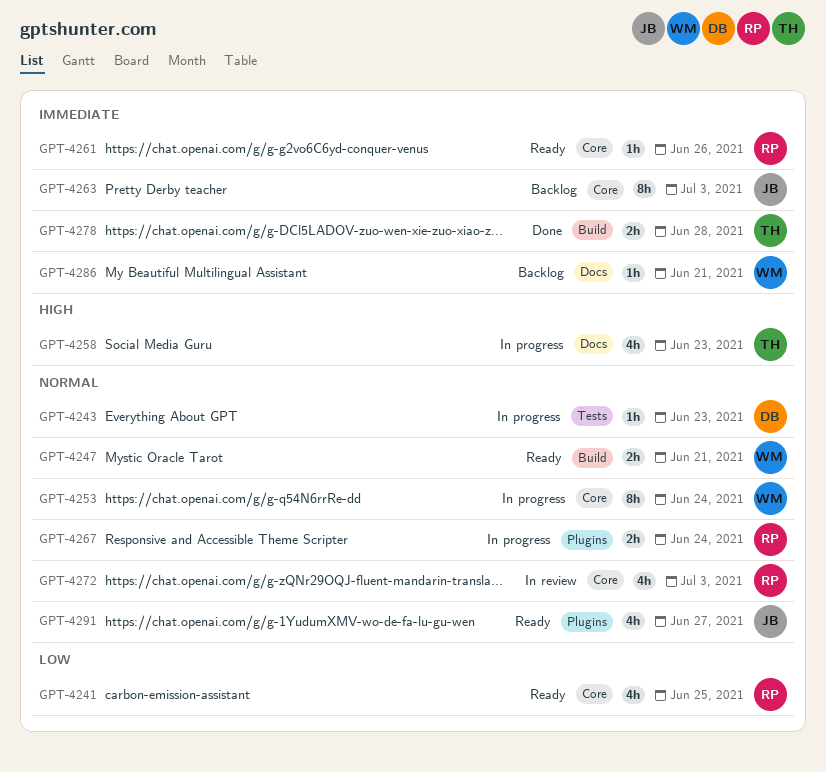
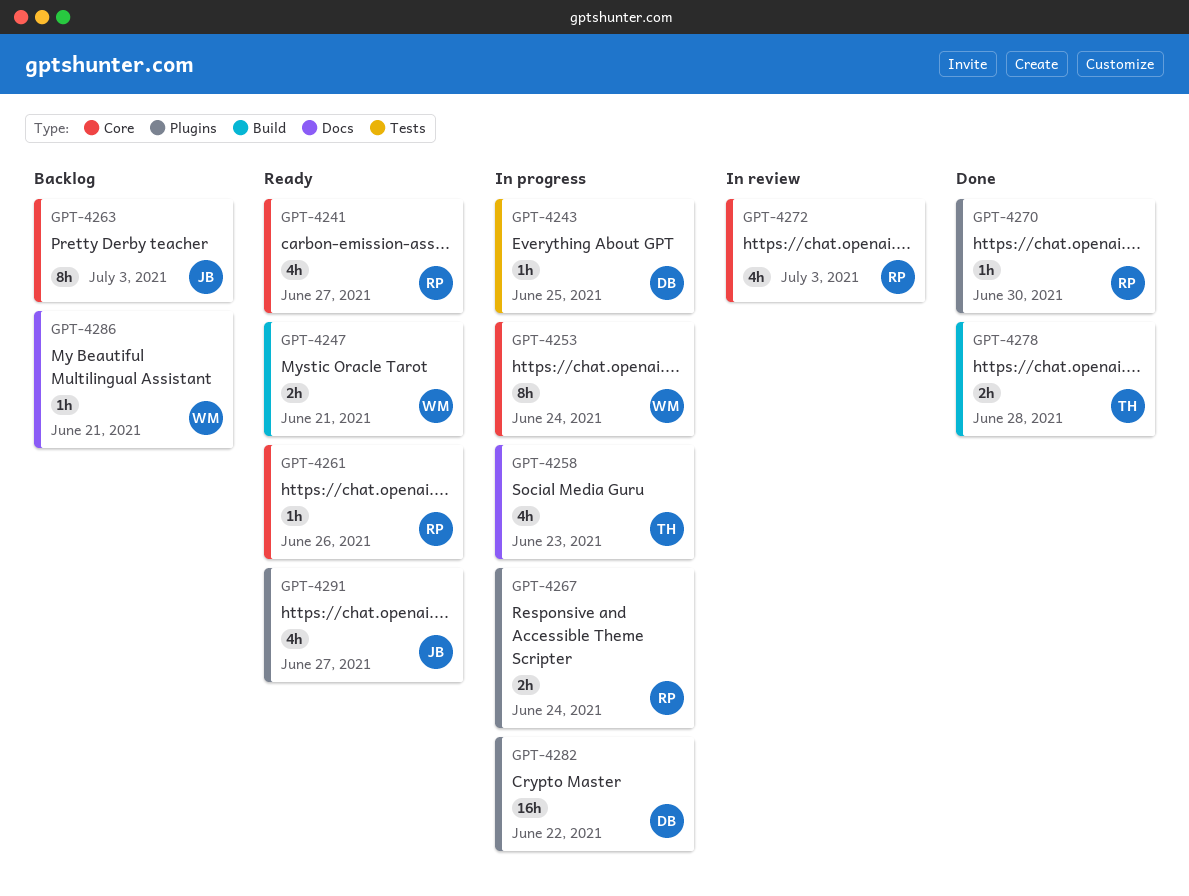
GPT-4241, due: Jun 25 -> Jun 27
GPT-4243, due: Jun 23 -> Jun 25
GPT-4270: none -> present
GPT-4282: none -> present

